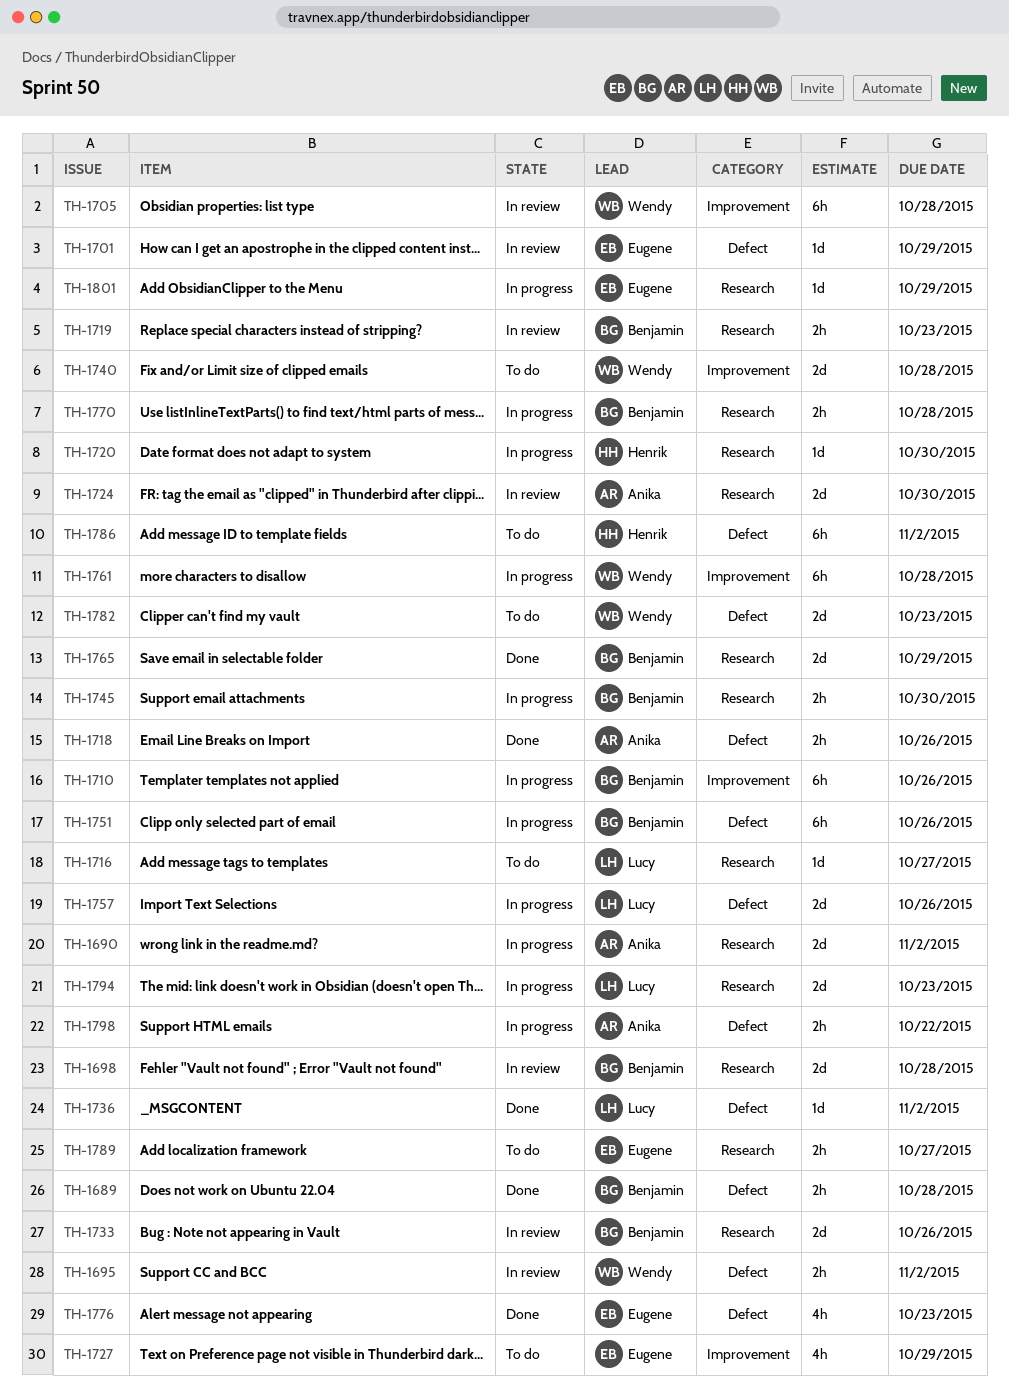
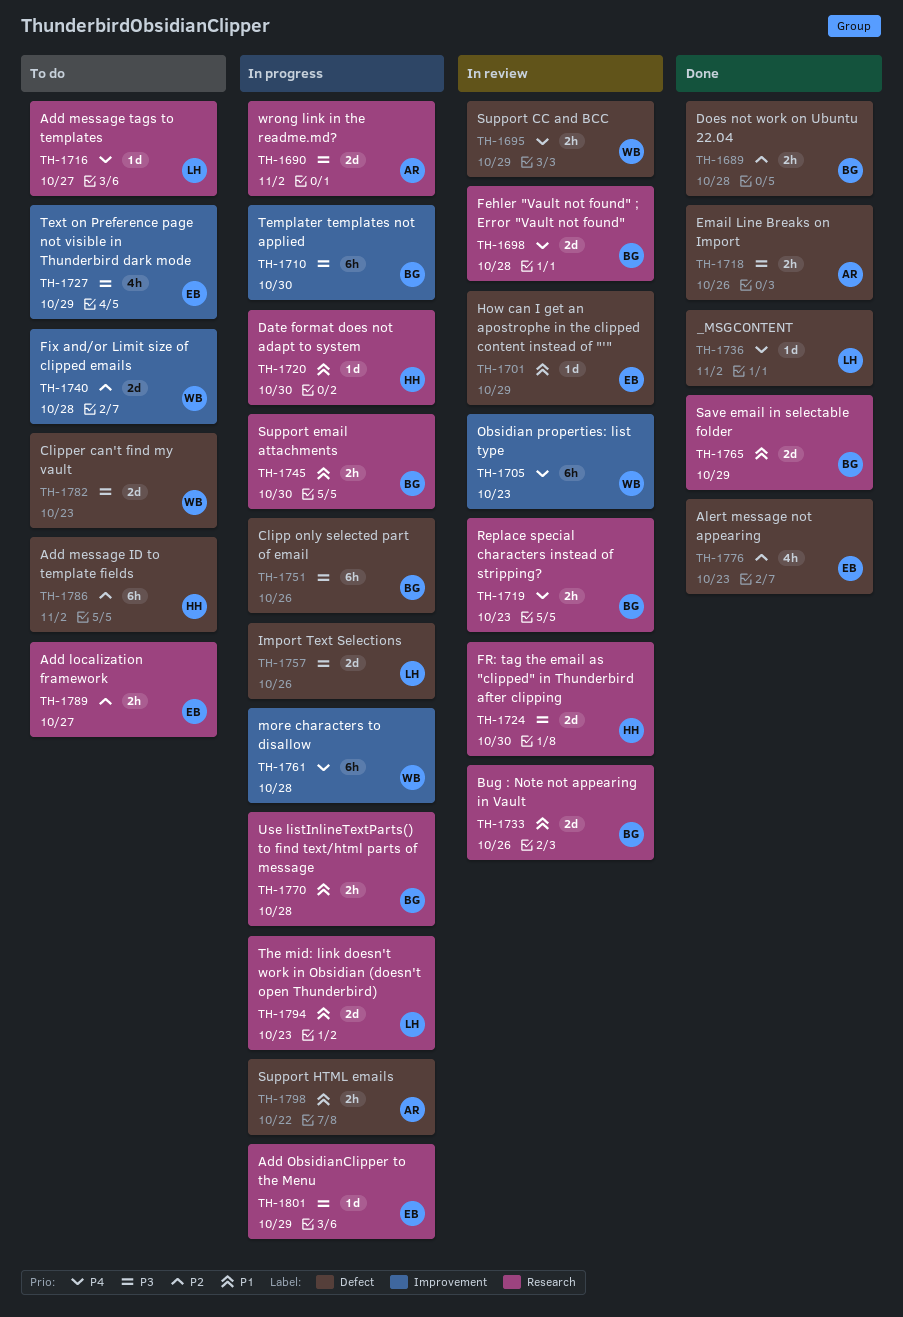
TH-1695, due: Nov 2 -> Oct 29
TH-1705, due: Oct 28 -> Oct 23
TH-1710, due: Oct 26 -> Oct 30
TH-1724, owner: Anika -> Henrik

